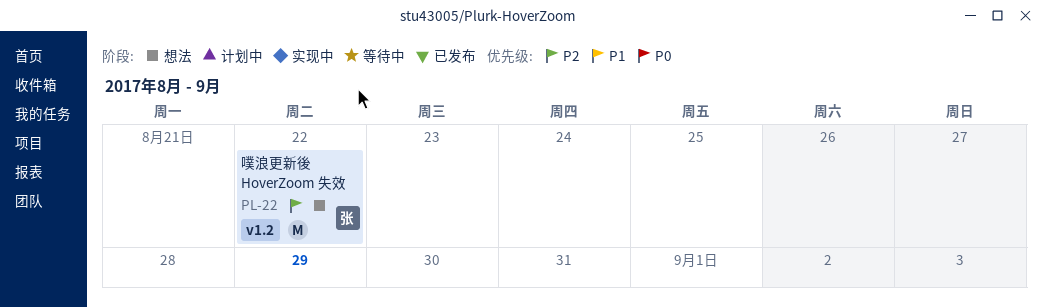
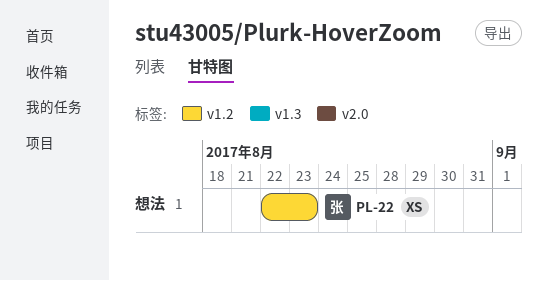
PL-22, estimate: M -> XS
PL-22, due: Aug 22 -> Aug 23

